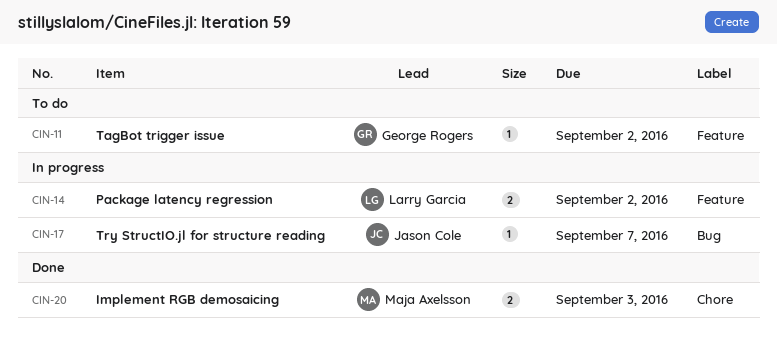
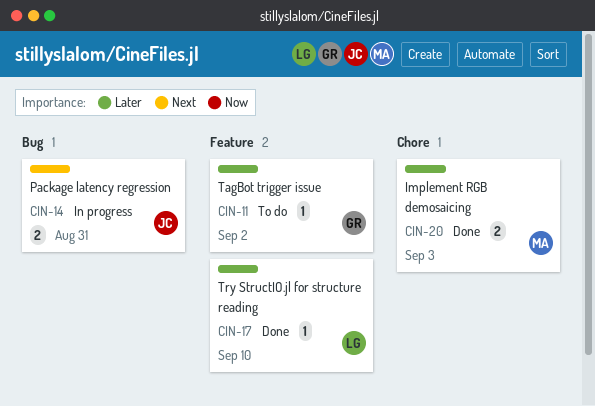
CIN-14, owner: Larry Garcia -> Jason Cole
CIN-14, label: Feature -> Bug
CIN-14, due: Sep 2 -> Aug 31
CIN-17, status: In progress -> Done
CIN-17, owner: Jason Cole -> Larry Garcia
CIN-17, label: Bug -> Feature
CIN-17, due: Sep 7 -> Sep 10

